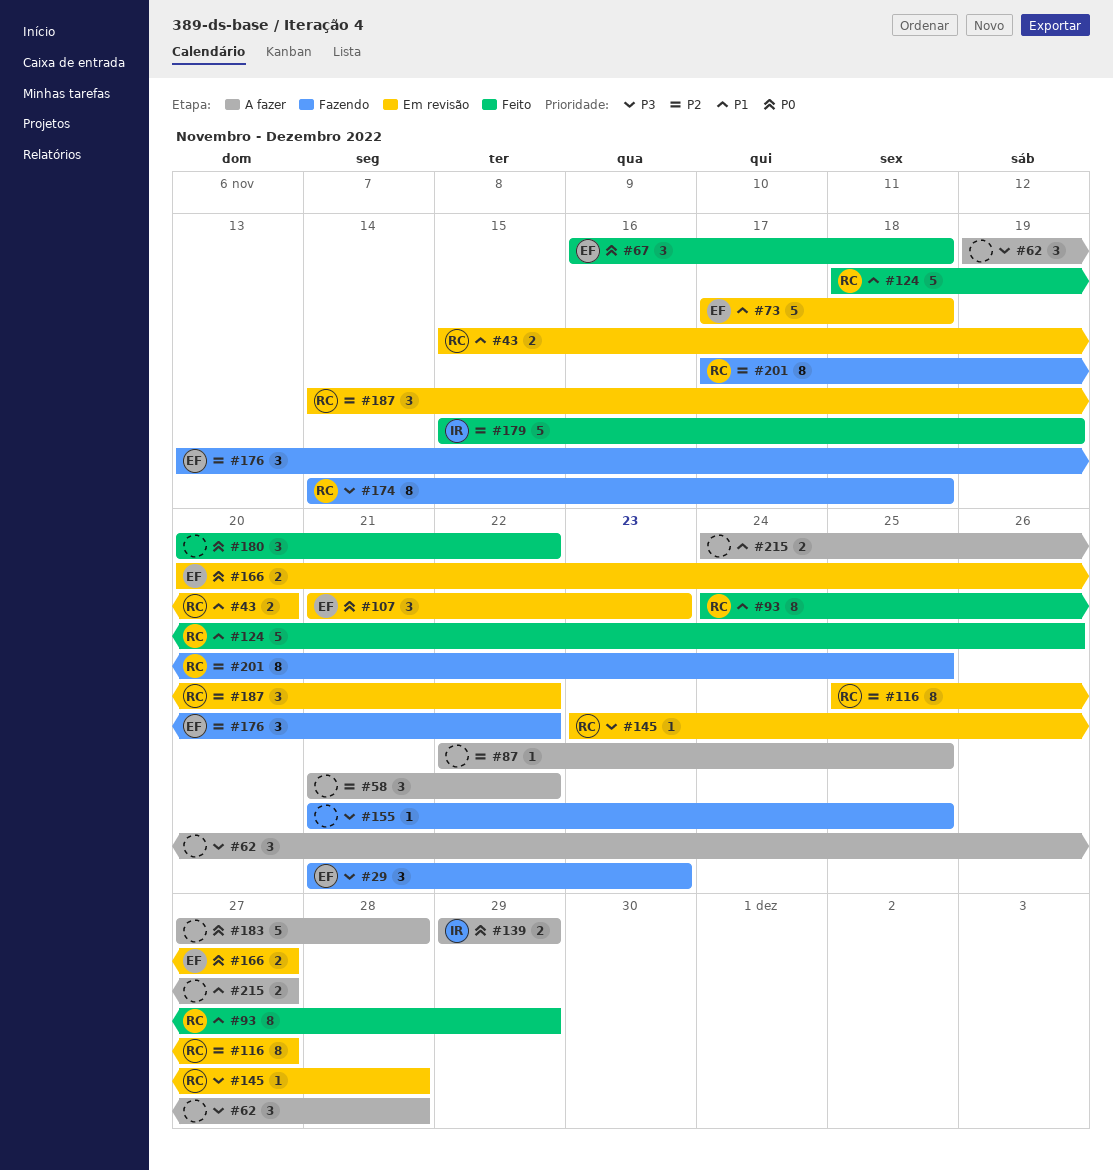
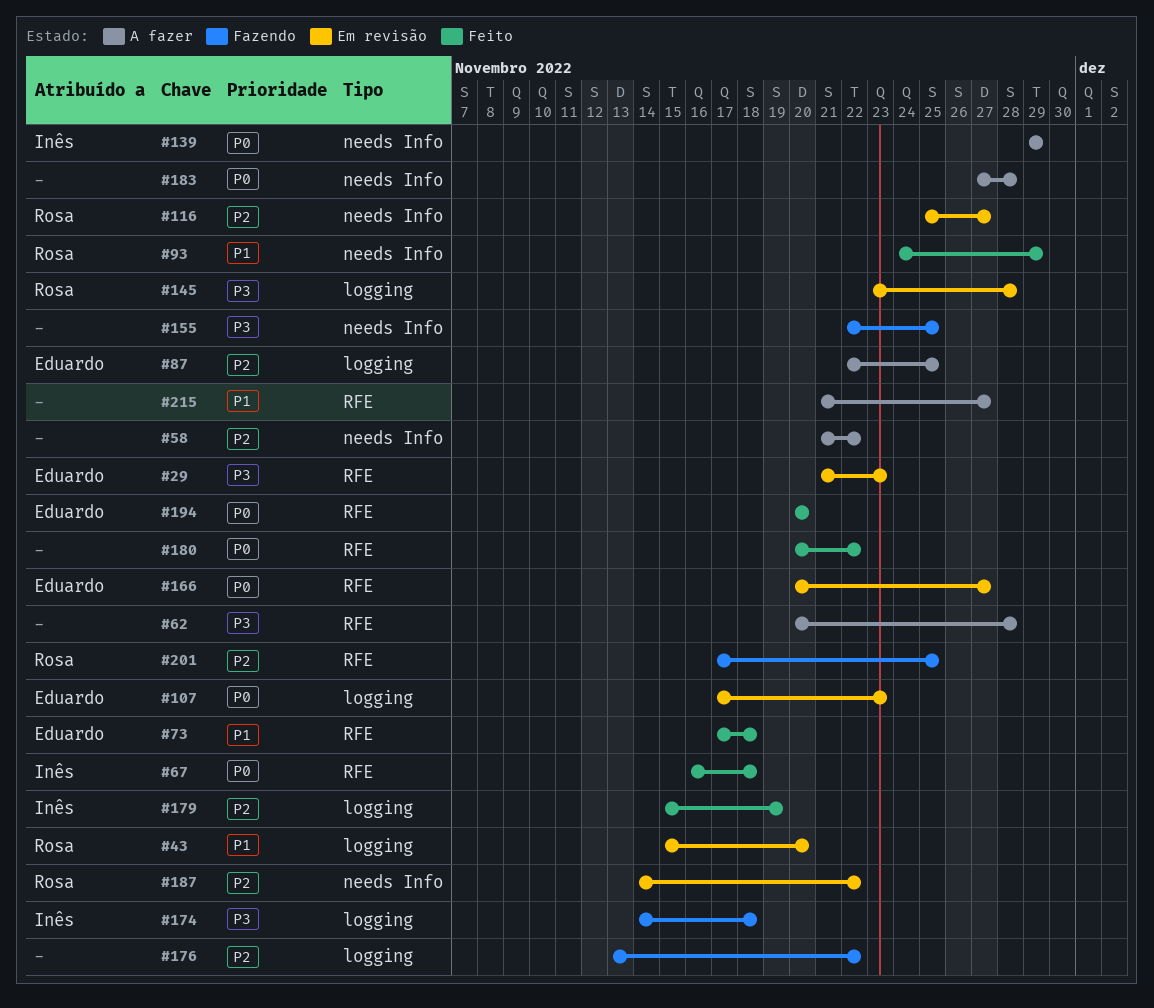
#29, status: Fazendo -> Em revisão
#62, start: Nov 19 -> Nov 20
#67, owner: Eduardo -> Inês
#73, status: Em revisão -> Feito
#87, owner: none -> Eduardo
#107, start: Nov 21 -> Nov 17
#124: present -> none
#155, start: Nov 21 -> Nov 22
#174, owner: Rosa -> Inês
#176, owner: Eduardo -> none
#194: none -> present
#215, start: Nov 24 -> Nov 21

